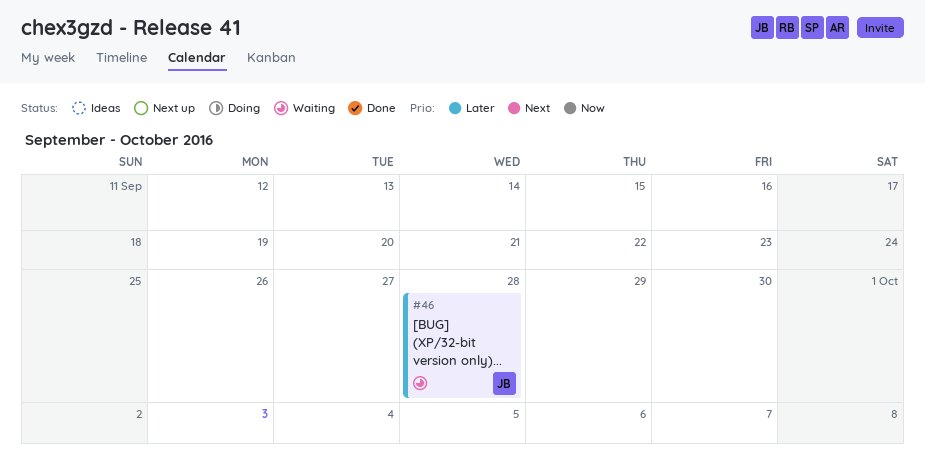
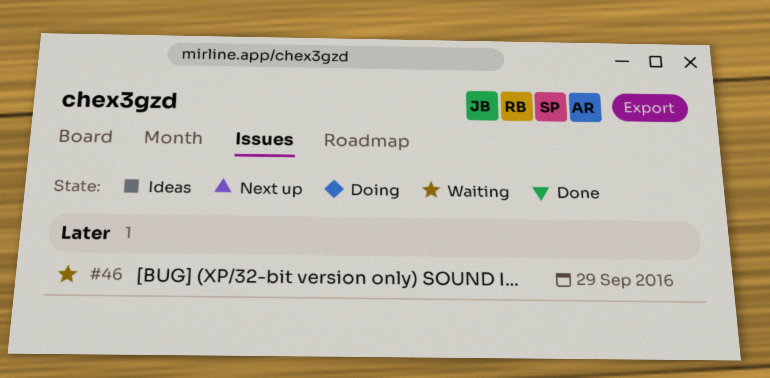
#46, due: Sep 28 -> Sep 29

